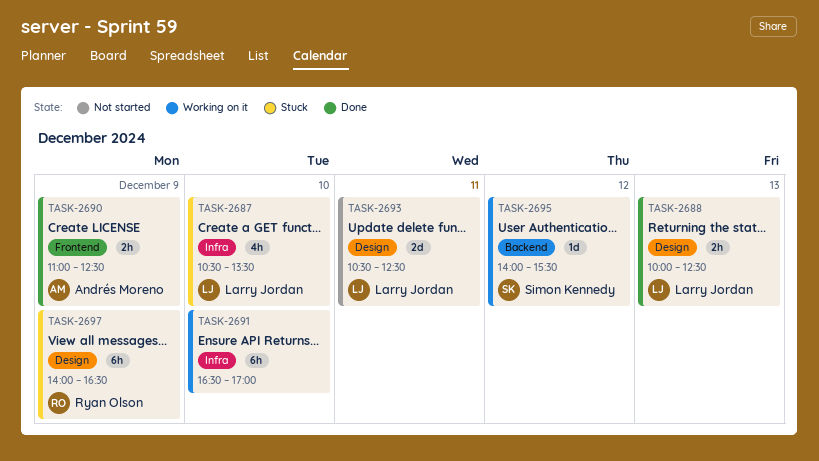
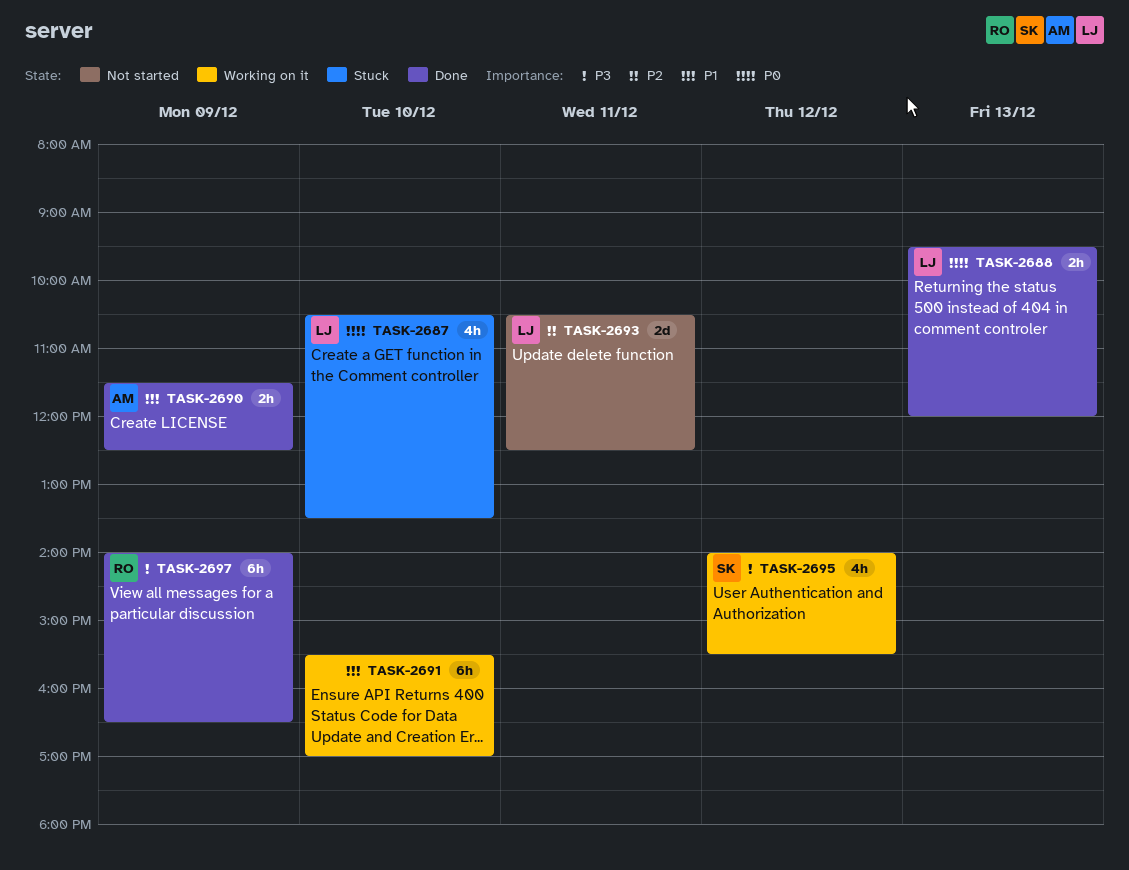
TASK-2688, begins: 10:00 -> 09:30
TASK-2688, ends: 12:30 -> 12:00
TASK-2690, begins: 11:00 -> 11:30
TASK-2691, begins: 16:30 -> 15:30
TASK-2695, estimate: 1d -> 4h
TASK-2697, status: Stuck -> Done

